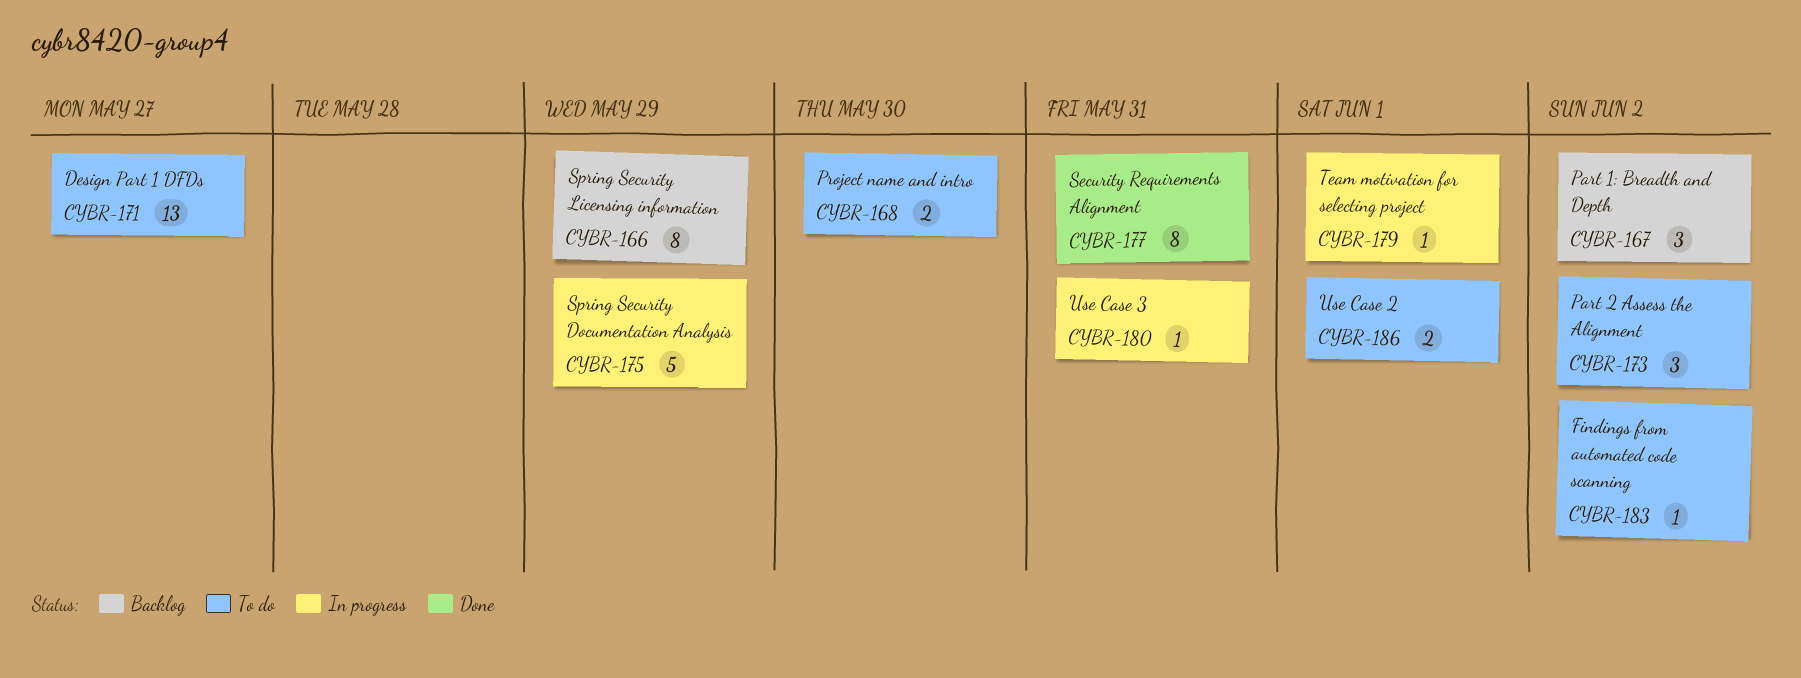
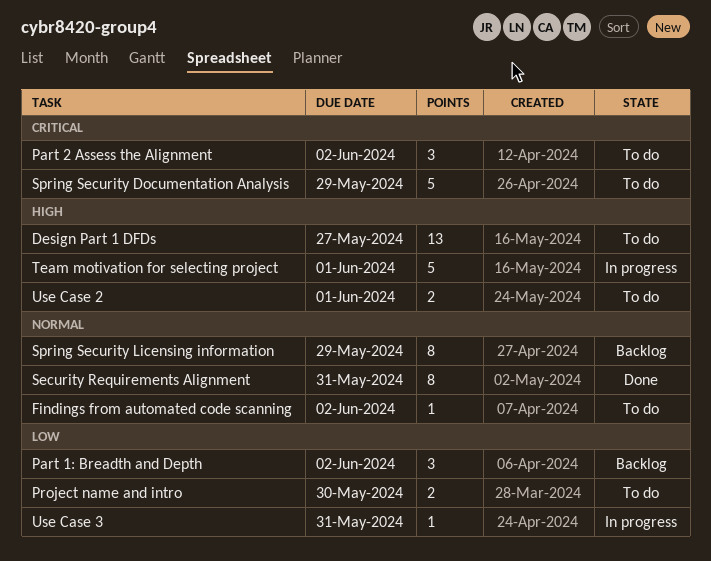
Spring Security Documentation Analysis, status: In progress -> To do
Team motivation for selecting project, estimate: 1 -> 5

